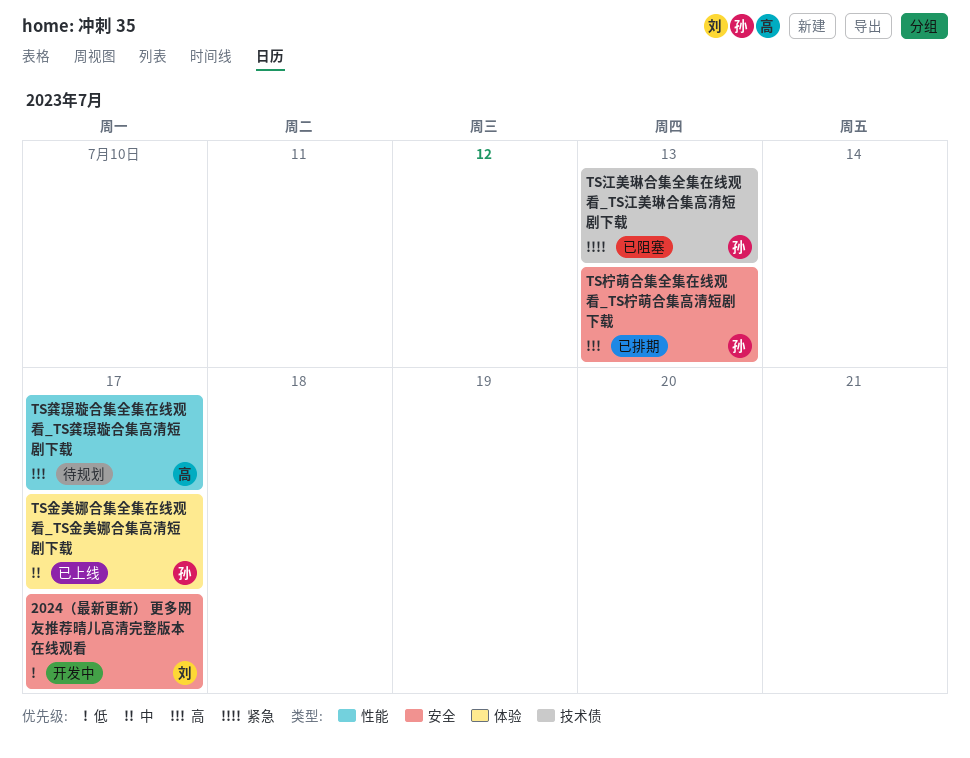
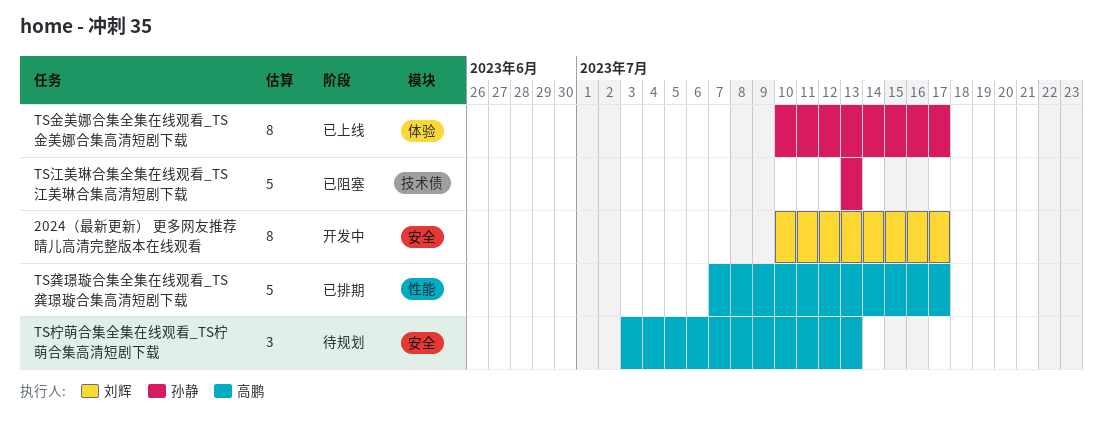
TS柠萌合集全集在线观看_TS柠萌合集高清短剧下载, status: 已排期 -> 待规划
TS柠萌合集全集在线观看_TS柠萌合集高清短剧下载, owner: 孙静 -> 高鹏
TS龚璟璇合集全集在线观看_TS龚璟璇合集高清短剧下载, status: 待规划 -> 已排期

